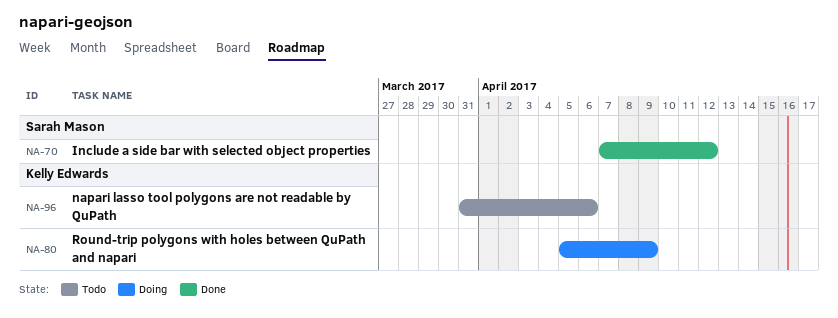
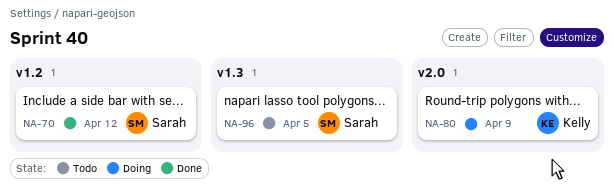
NA-96, owner: Kelly Edwards -> Sarah Mason
NA-96, due: Apr 6 -> Apr 5

